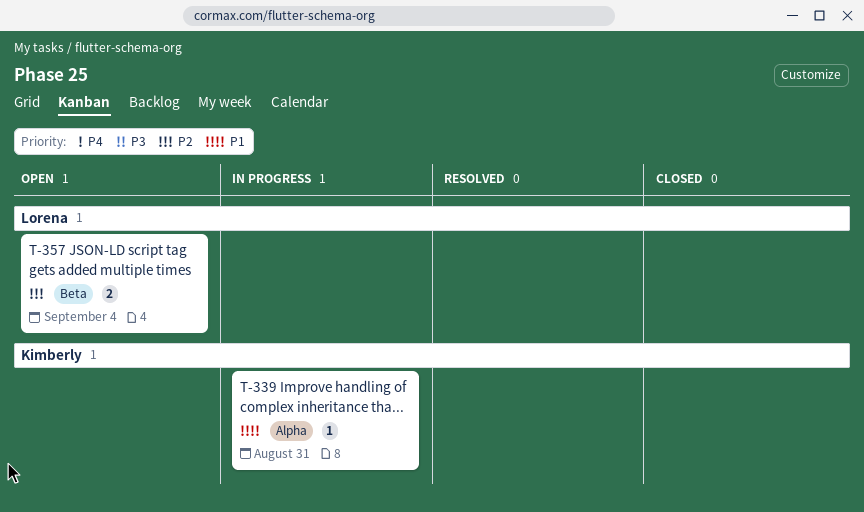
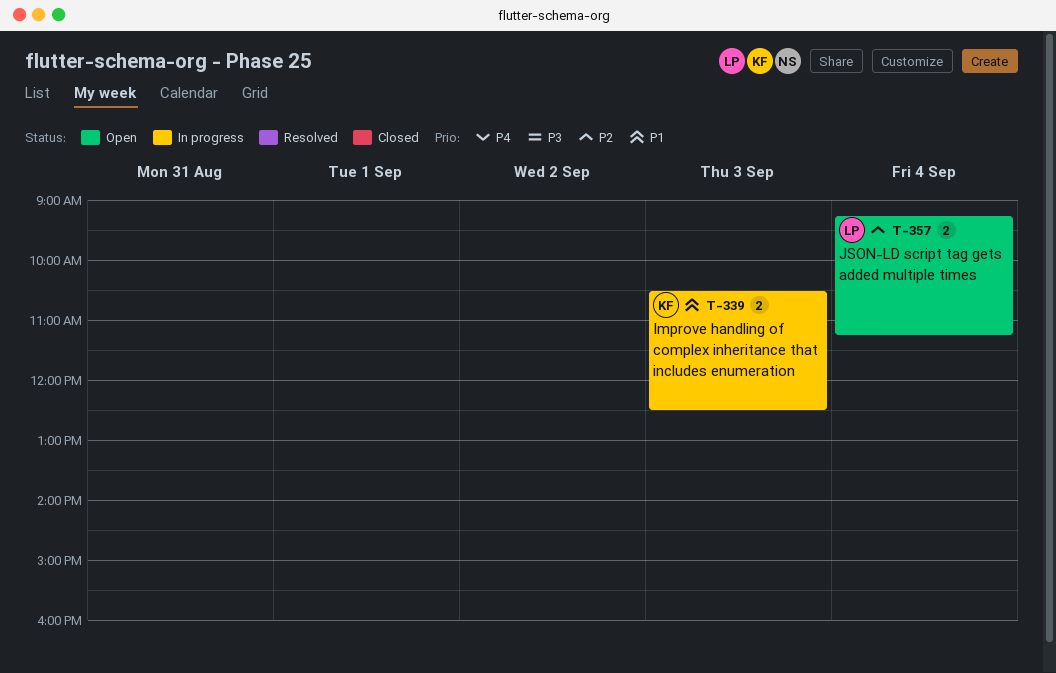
T-339, estimate: 1 -> 2
T-339, day: Aug 31 -> Sep 3

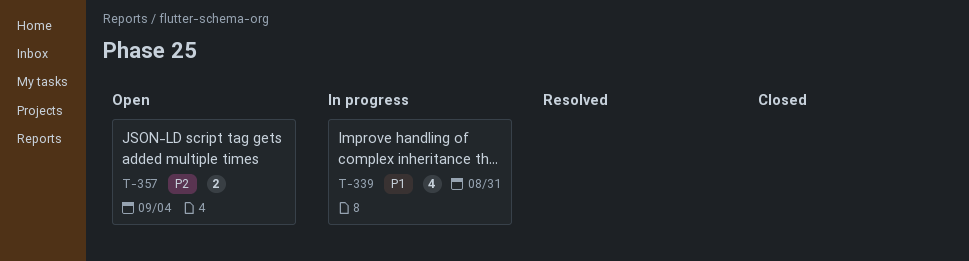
T-339, estimate: 2 -> 4
T-339, day: Sep 3 -> Aug 31

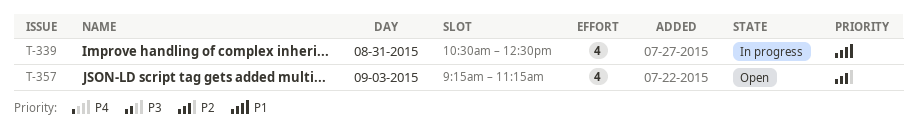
T-357, estimate: 2 -> 4
T-357, day: Sep 4 -> Sep 3

